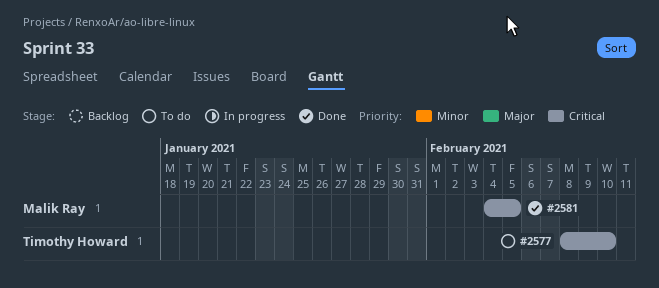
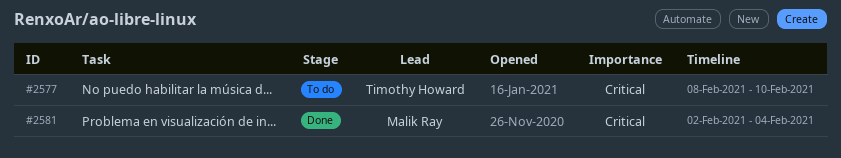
#2581, start: Feb 4 -> Feb 2
#2581, due: Feb 5 -> Feb 4

